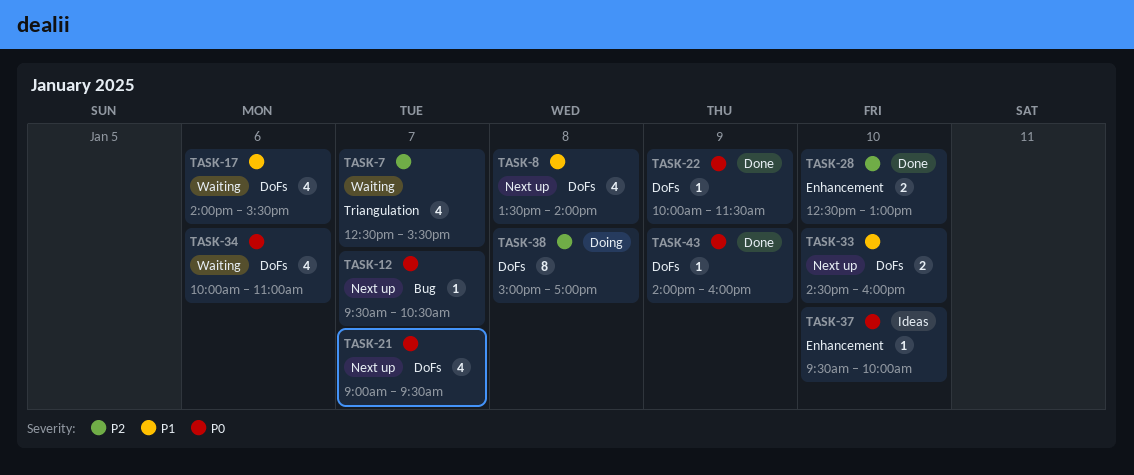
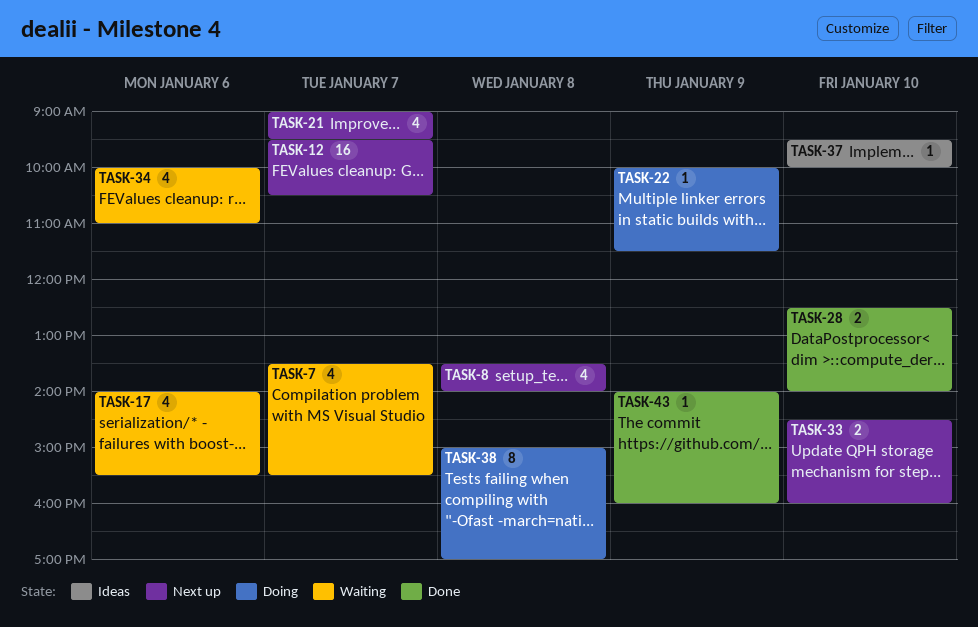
TASK-7, begins: 12:30 -> 13:30
TASK-12, estimate: 1 -> 16
TASK-22, status: Done -> Doing
TASK-28, ends: 13:00 -> 14:00

